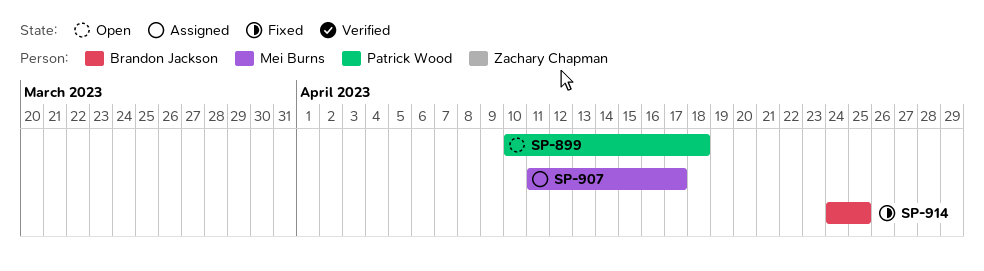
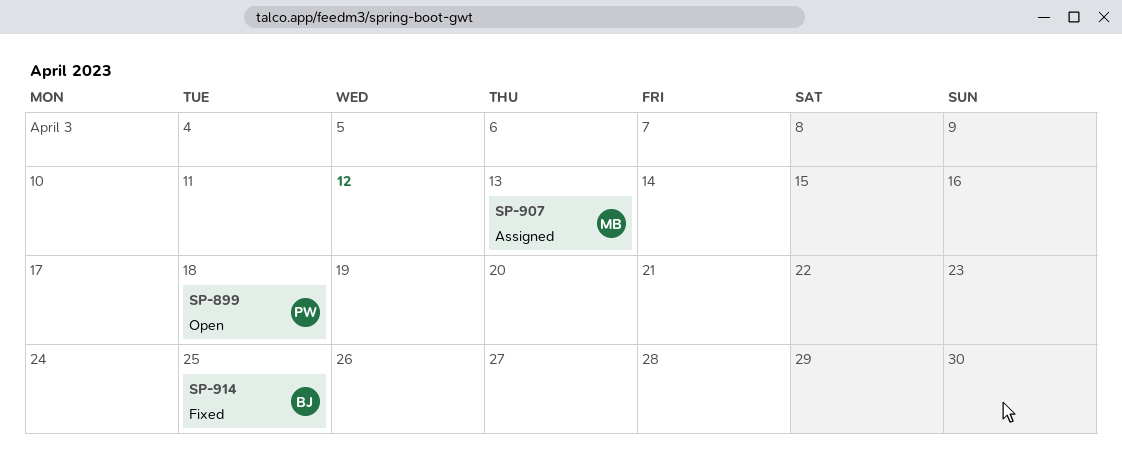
SP-907, due: Apr 17 -> Apr 13

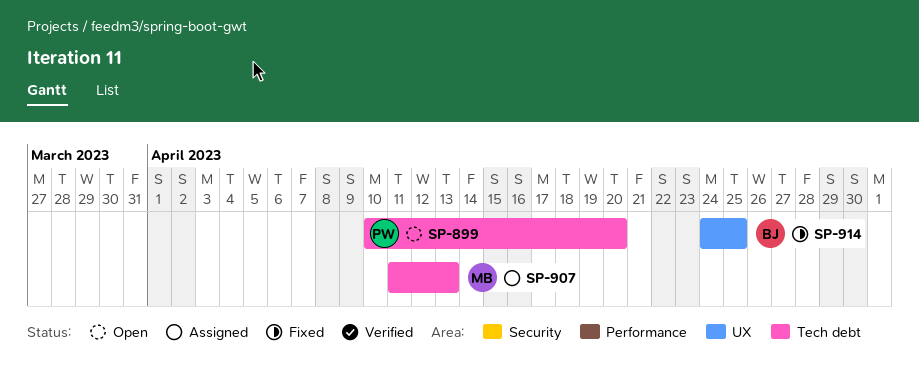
SP-899, due: Apr 18 -> Apr 20

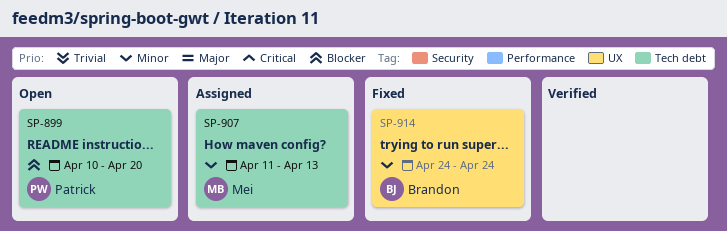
SP-914, due: Apr 25 -> Apr 24

